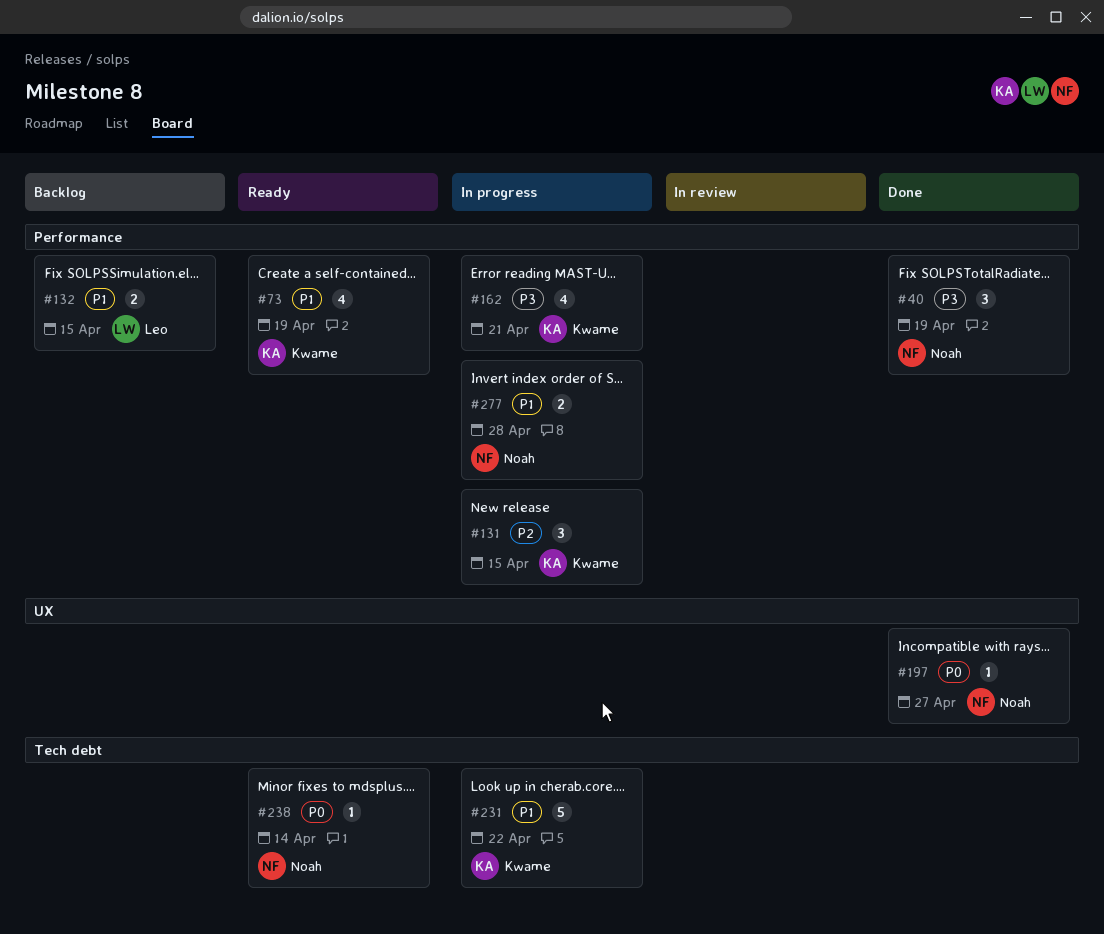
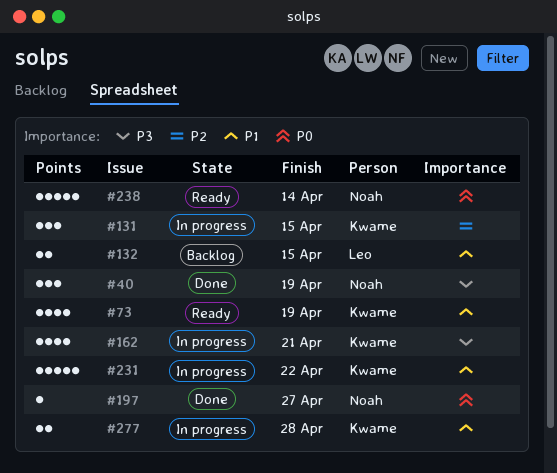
#238, estimate: 1 -> 5
#277, owner: Noah -> Kwame

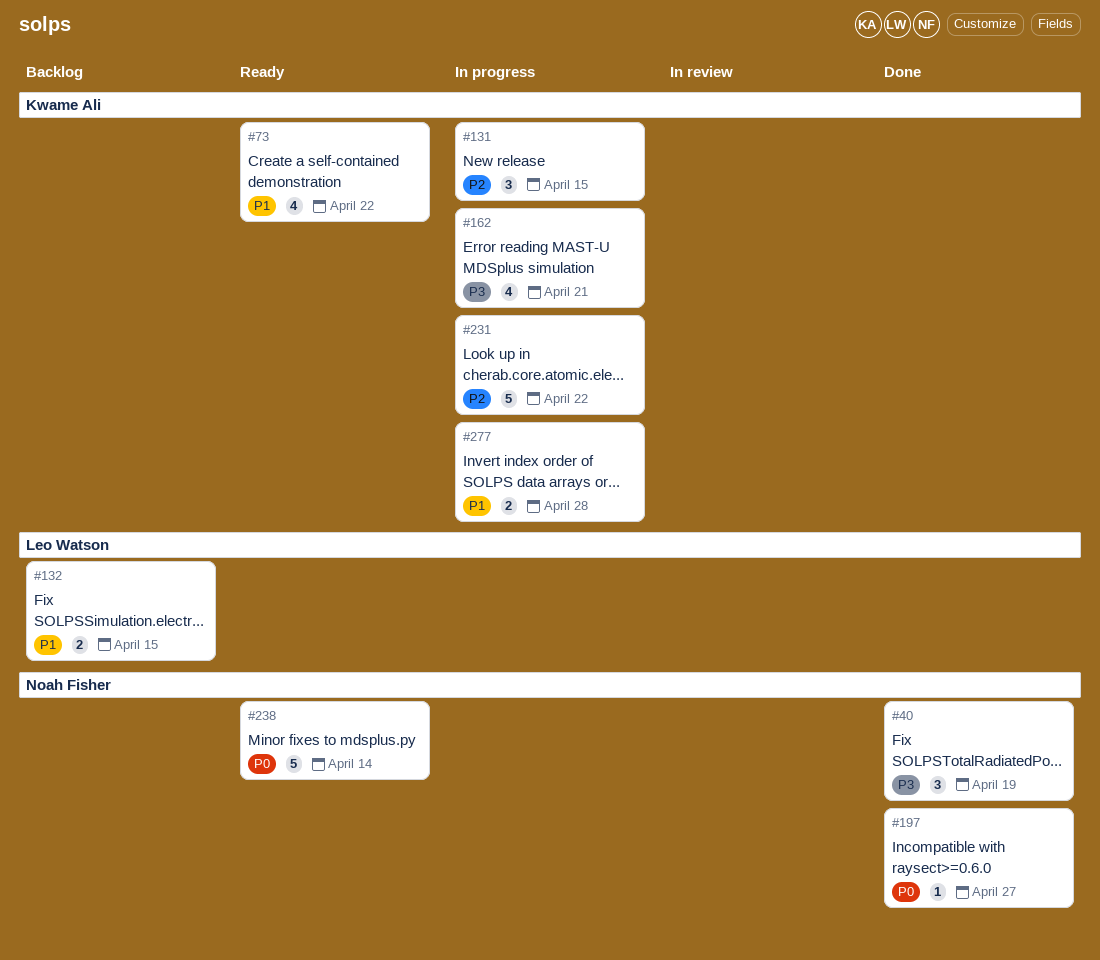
#73, due: Apr 19 -> Apr 22
#231, priority: P1 -> P2

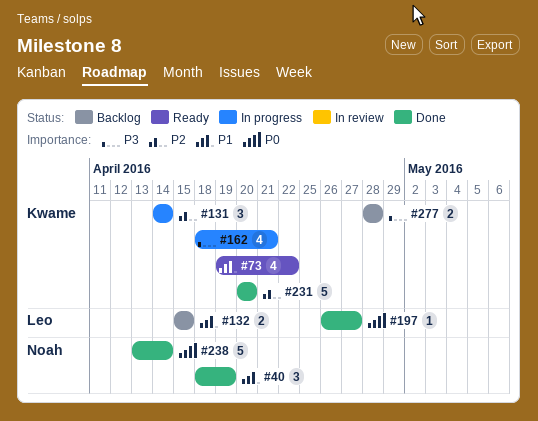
#40, priority: P3 -> P1
#131, due: Apr 15 -> Apr 14
#197, owner: Noah Fisher -> Leo Watson
#231, status: In progress -> Done
#231, due: Apr 22 -> Apr 20
#238, status: Ready -> Done
#277, status: In progress -> Backlog
#277, priority: P1 -> P3

